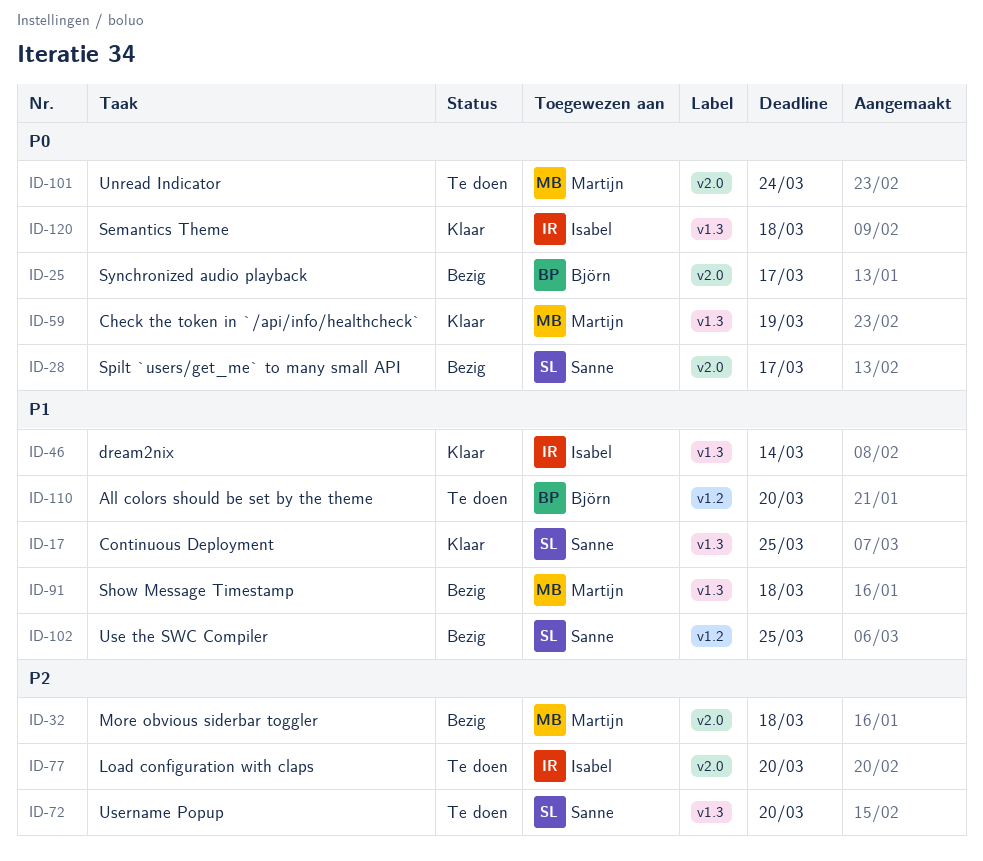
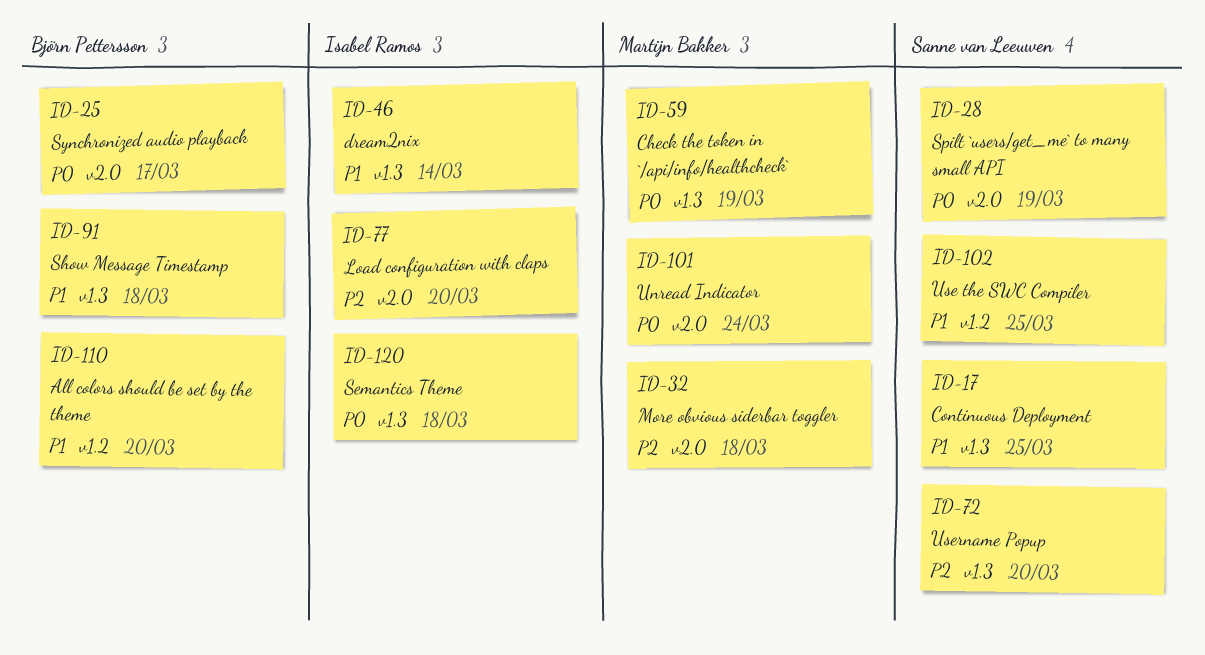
ID-28, due: Mar 17 -> Mar 19
ID-91, owner: Martijn Bakker -> Björn Pettersson

